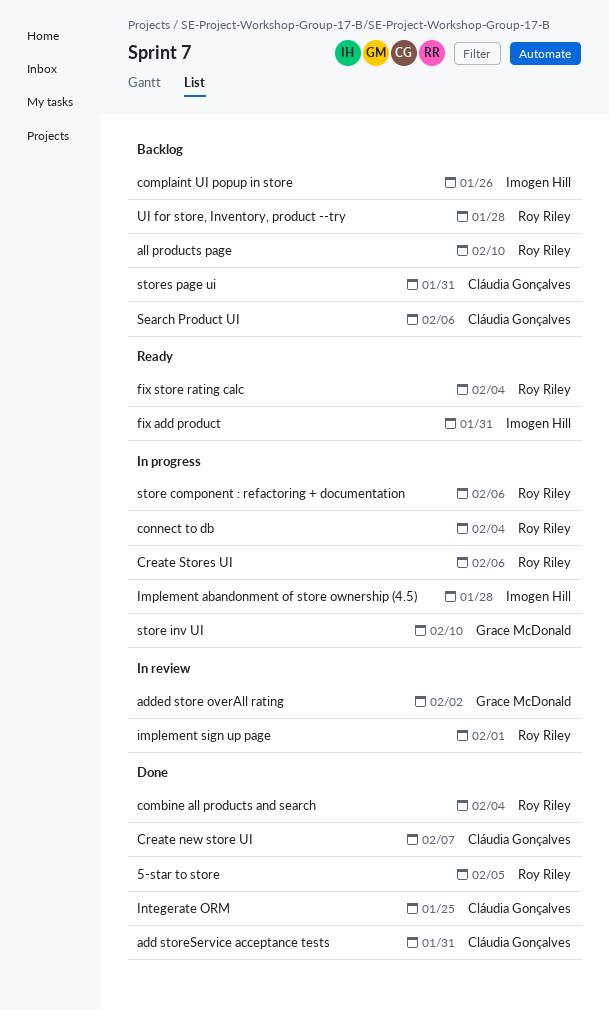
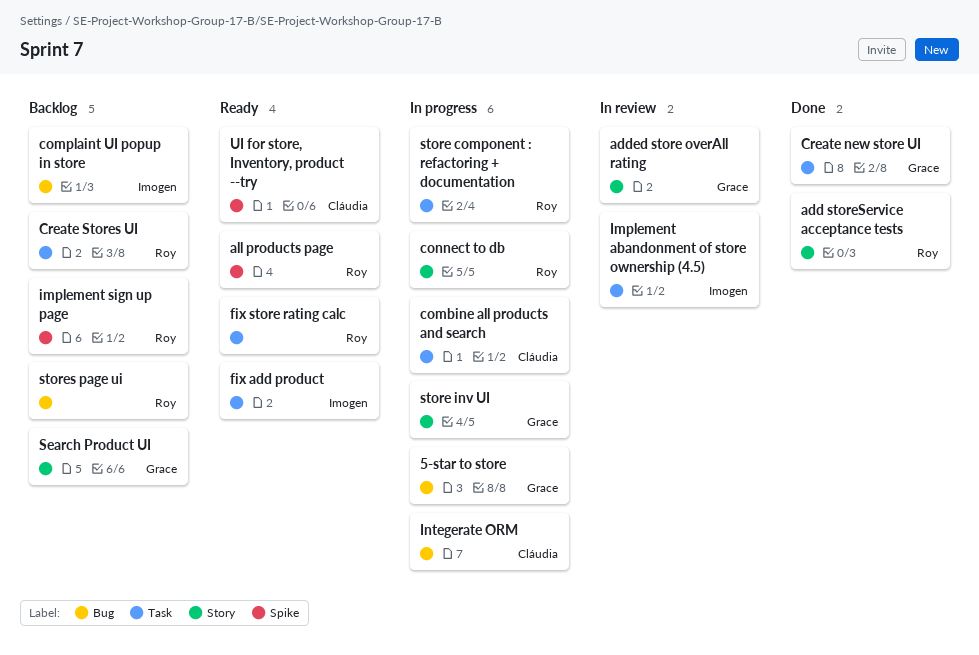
5-star to store, status: Done -> In progress
5-star to store, owner: Roy Riley -> Grace McDonald
add storeService acceptance tests, owner: Cláudia Gonçalves -> Roy Riley
all products page, status: Backlog -> Ready
combine all products and search, status: Done -> In progress
combine all products and search, owner: Roy Riley -> Cláudia Gonçalves
Create new store UI, owner: Cláudia Gonçalves -> Grace McDonald
Create Stores UI, status: In progress -> Backlog
Implement abandonment of store ownership (4.5), status: In progress -> In review
implement sign up page, status: In review -> Backlog
Integerate ORM, status: Done -> In progress
Search Product UI, owner: Cláudia Gonçalves -> Grace McDonald
stores page ui, owner: Cláudia Gonçalves -> Roy Riley
UI for store, Inventory, product --try, status: Backlog -> Ready
UI for store, Inventory, product --try, owner: Roy Riley -> Cláudia Gonçalves

